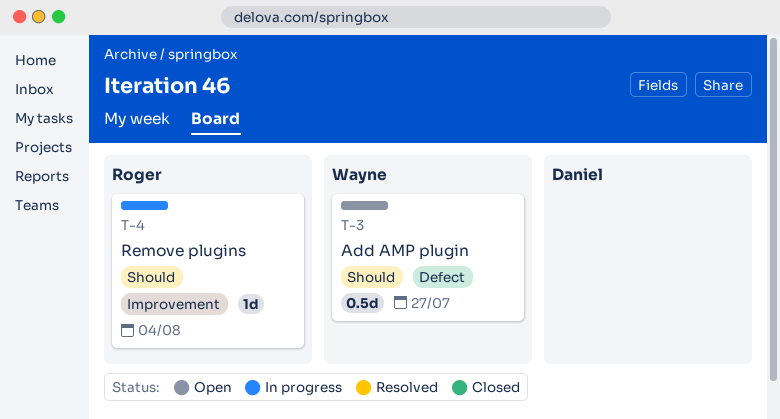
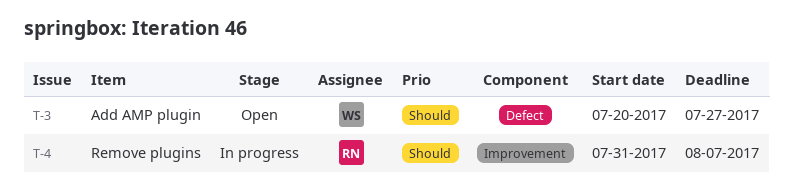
T-4, due: Aug 4 -> Aug 7

